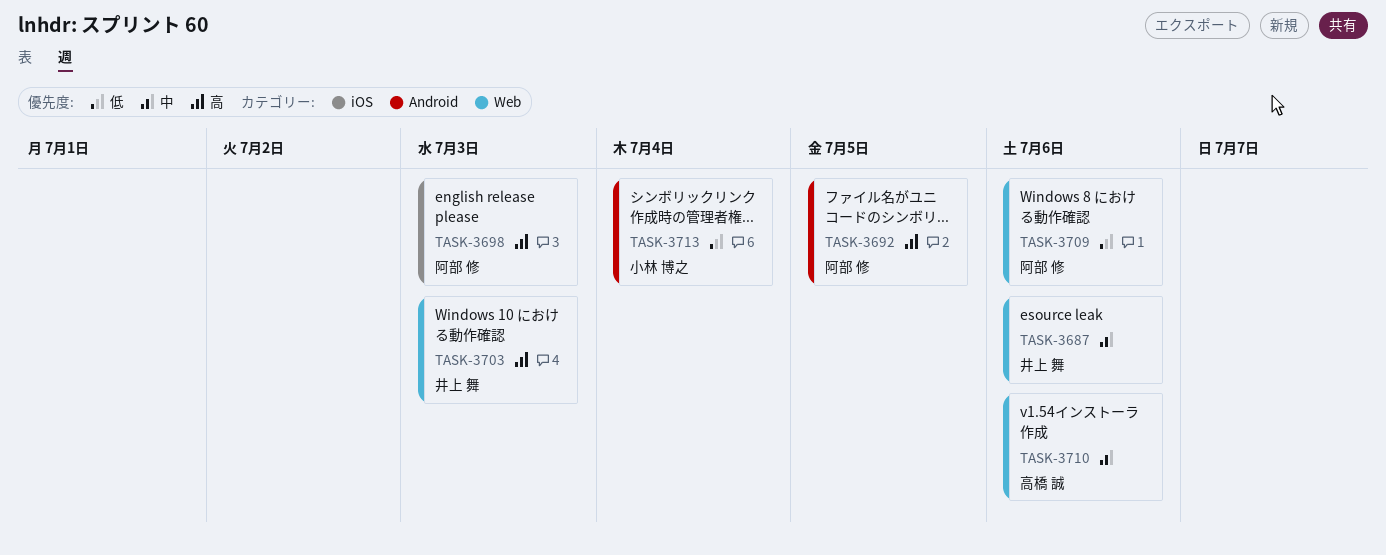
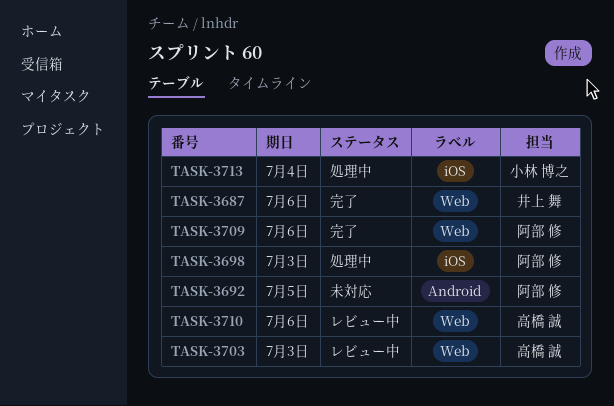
TASK-3703, owner: 井上 舞 -> 高橋 誠
TASK-3713, label: Android -> iOS

